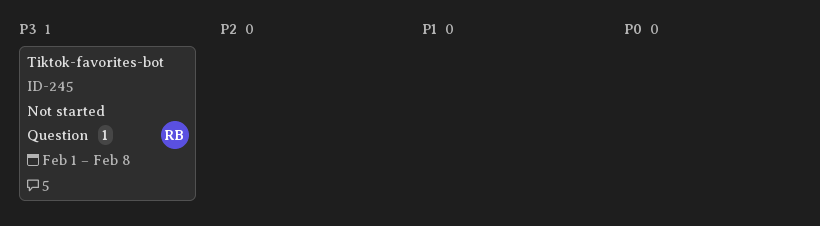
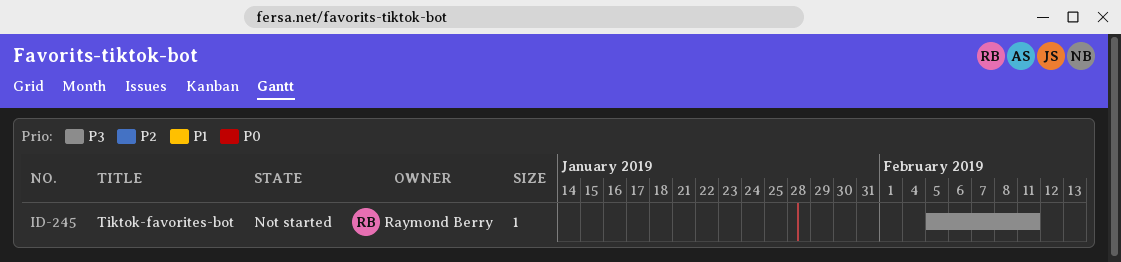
ID-245, start: Feb 1 -> Feb 5
ID-245, due: Feb 8 -> Feb 11

